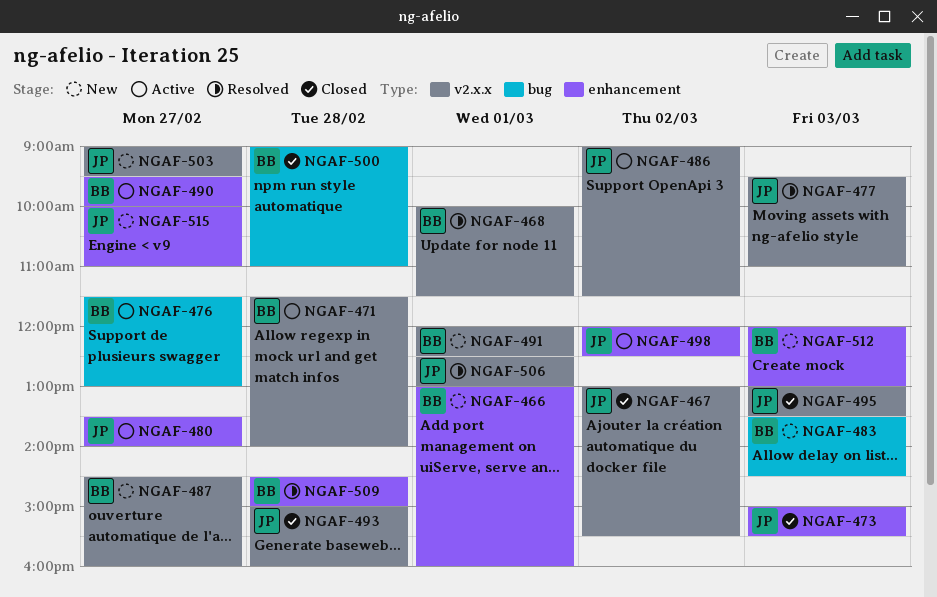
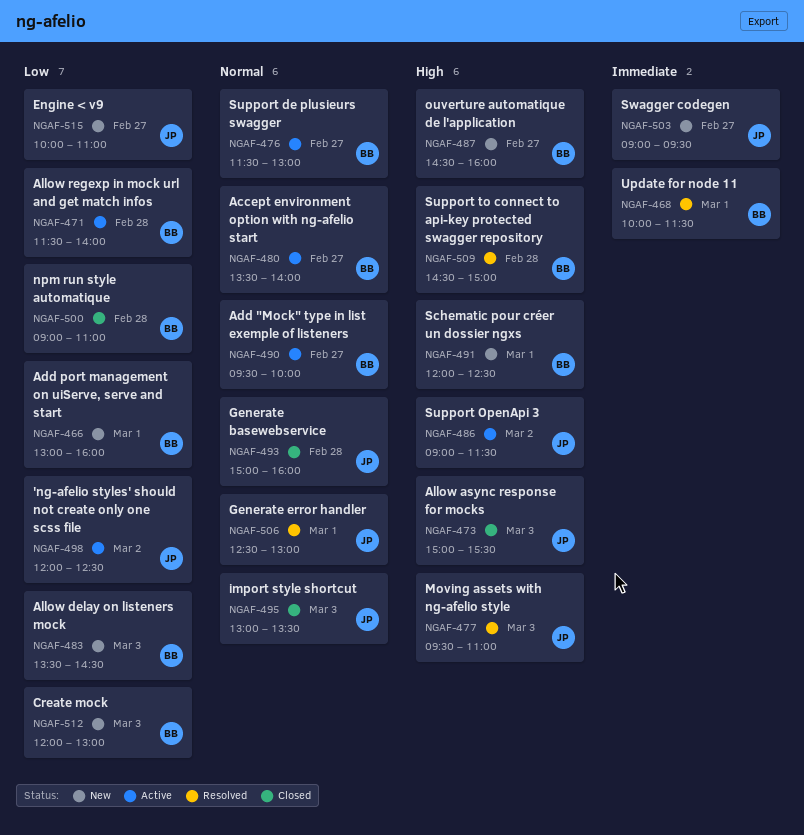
NGAF-467: present -> none
NGAF-480, owner: JP -> BB

